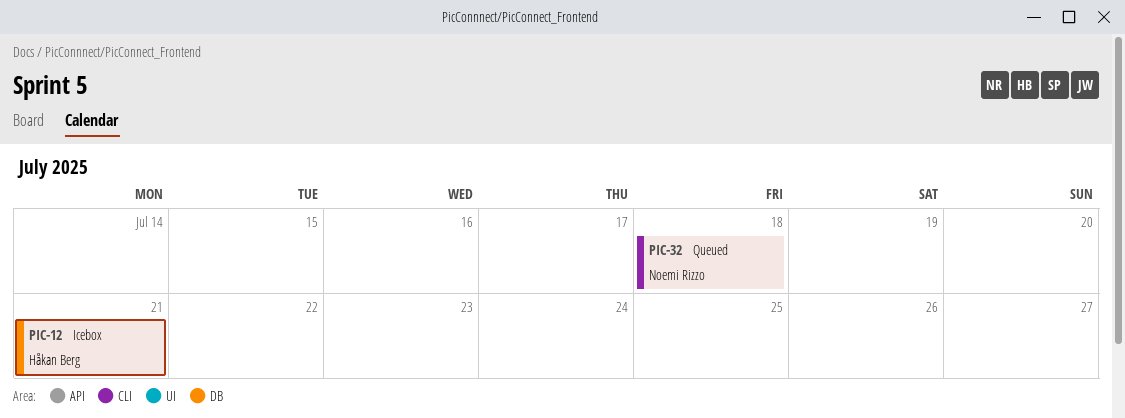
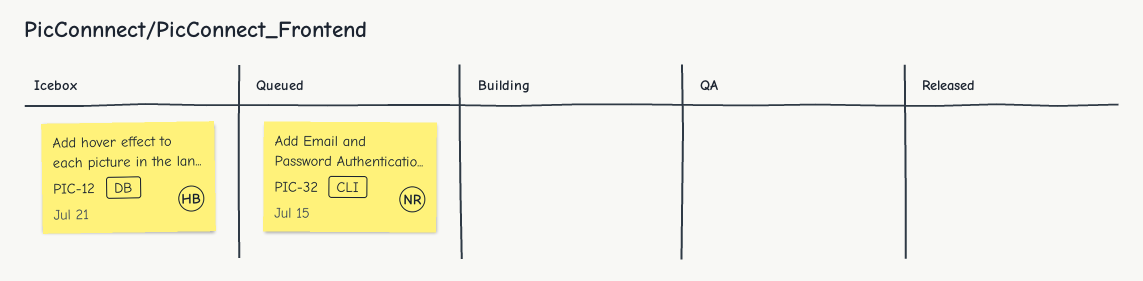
PIC-32, due: Jul 18 -> Jul 15

